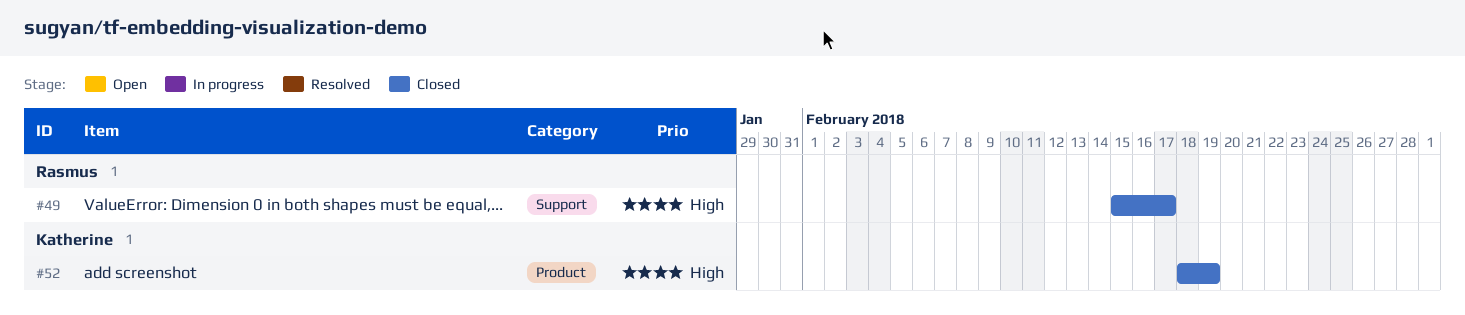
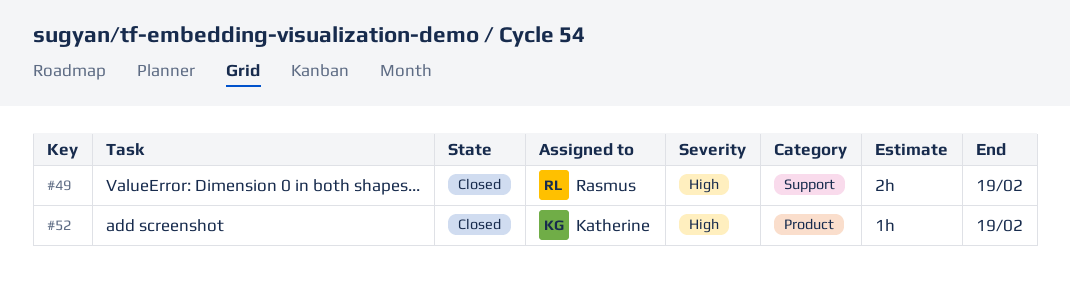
#49, due: Feb 17 -> Feb 19

